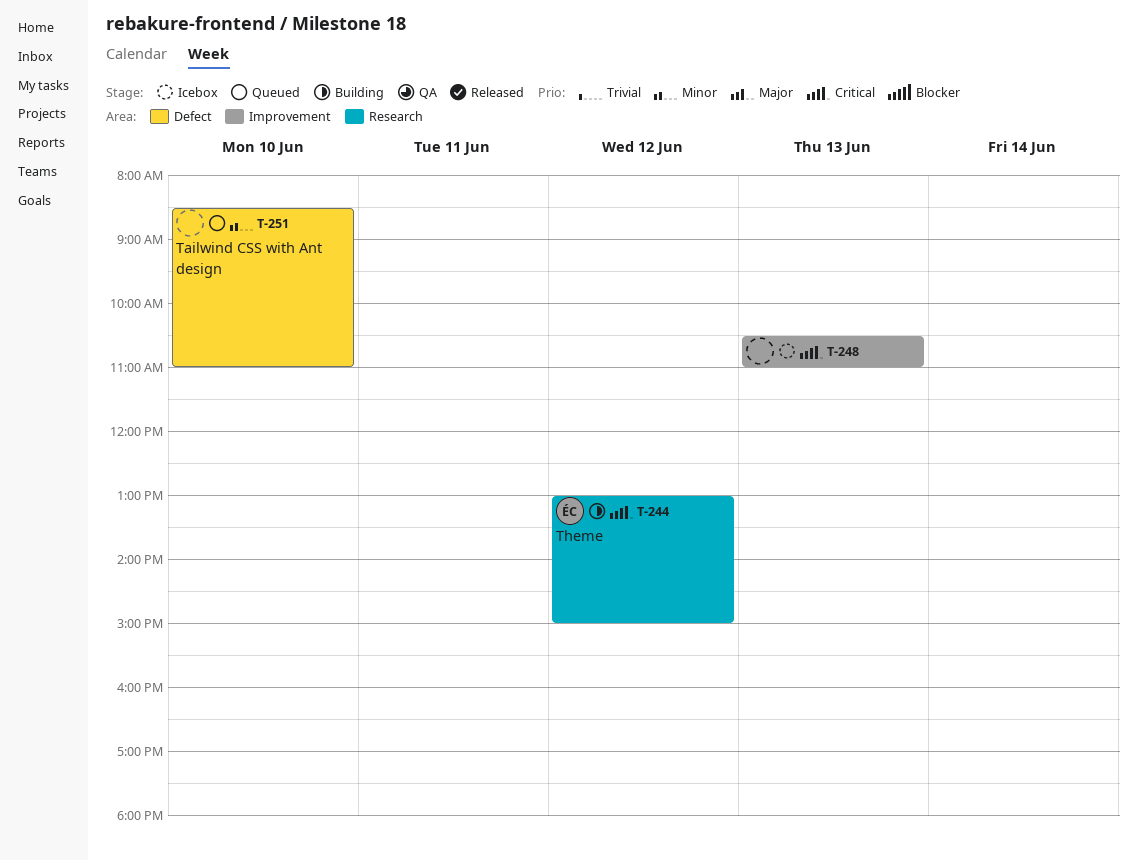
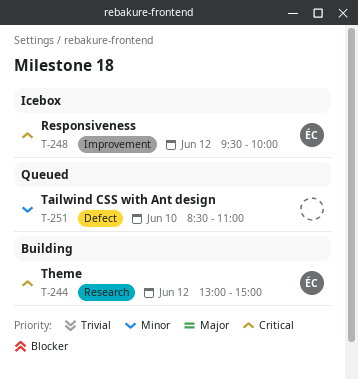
T-248, owner: none -> ÉC
T-248, day: Jun 13 -> Jun 12
T-248, begins: 10:30 -> 09:30
T-248, ends: 11:00 -> 10:00

